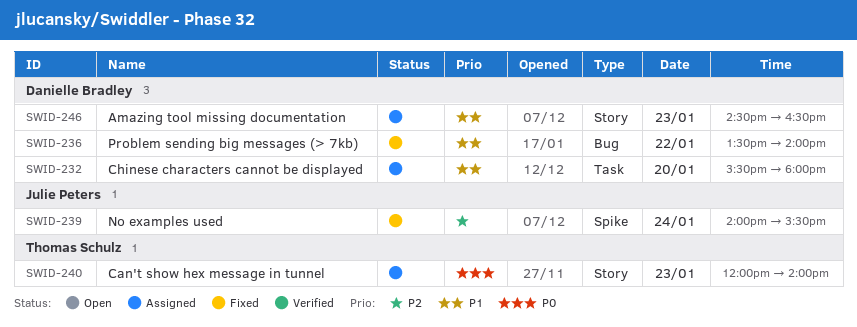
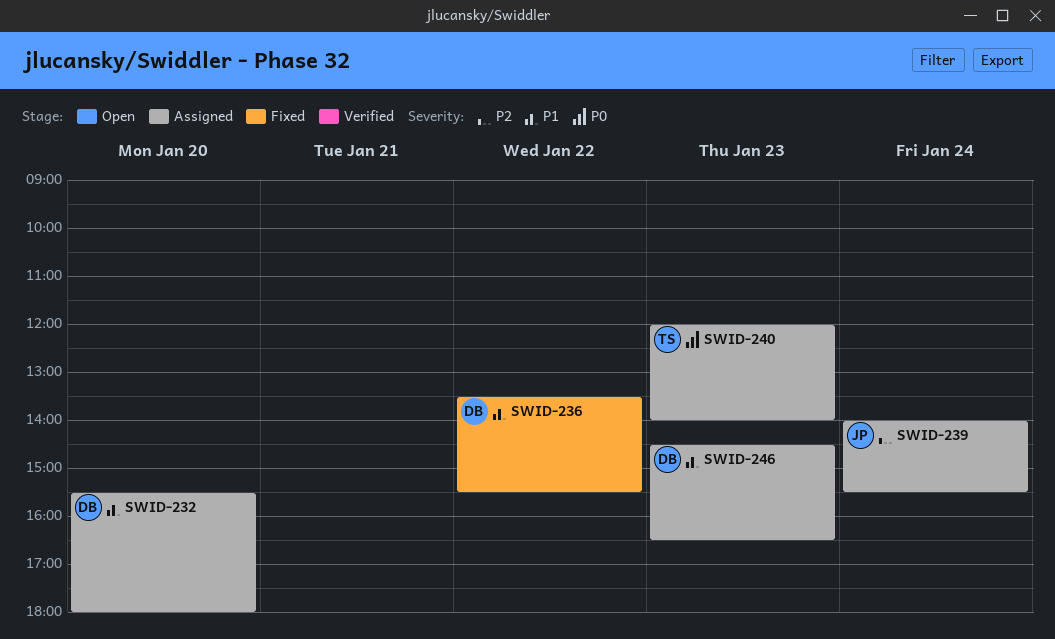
SWID-236, ends: 14:00 -> 15:30
SWID-239, status: Fixed -> Assigned

